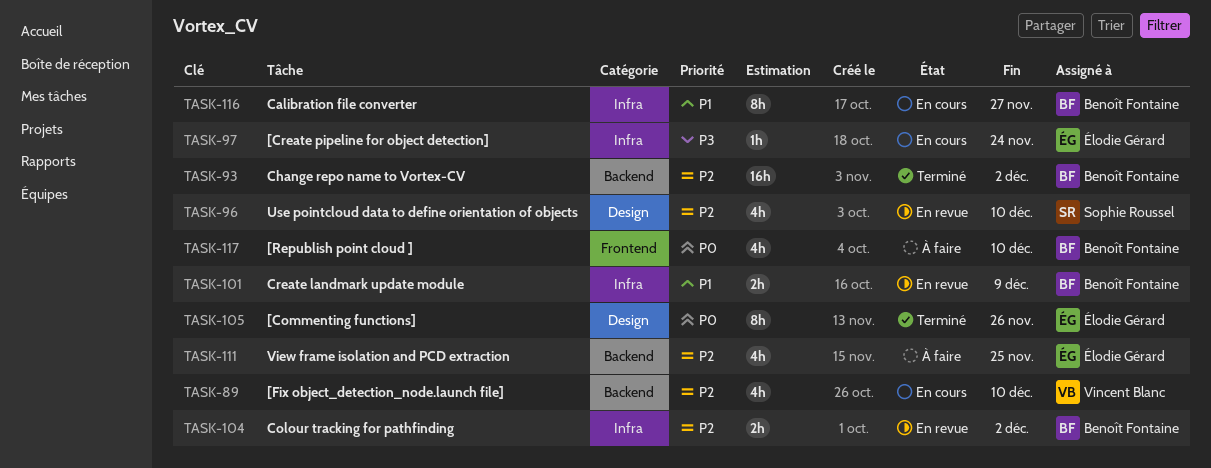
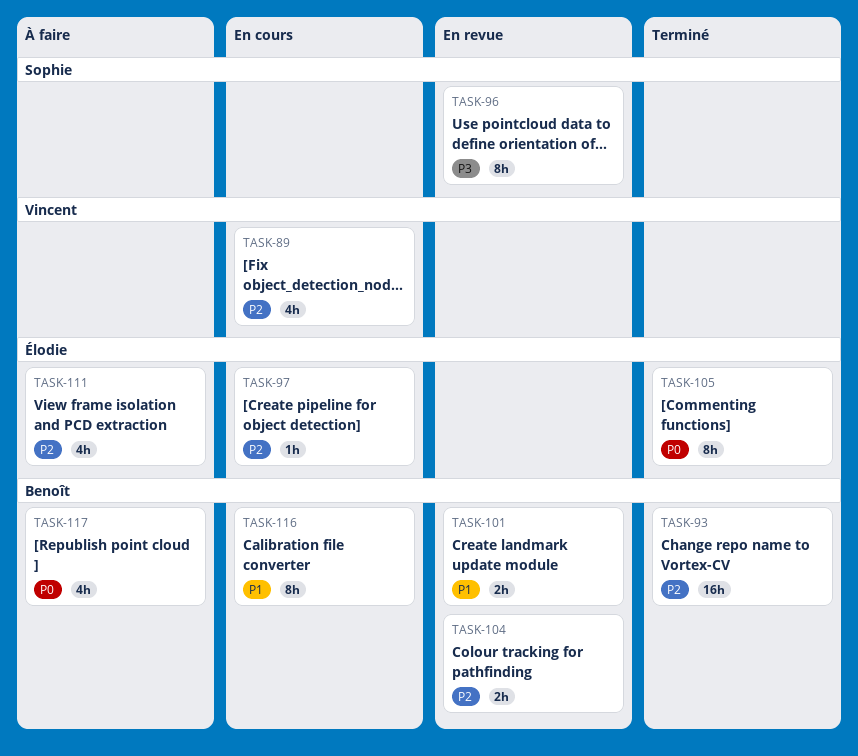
TASK-96, priority: P2 -> P3
TASK-96, estimate: 4h -> 8h
TASK-97, priority: P3 -> P2

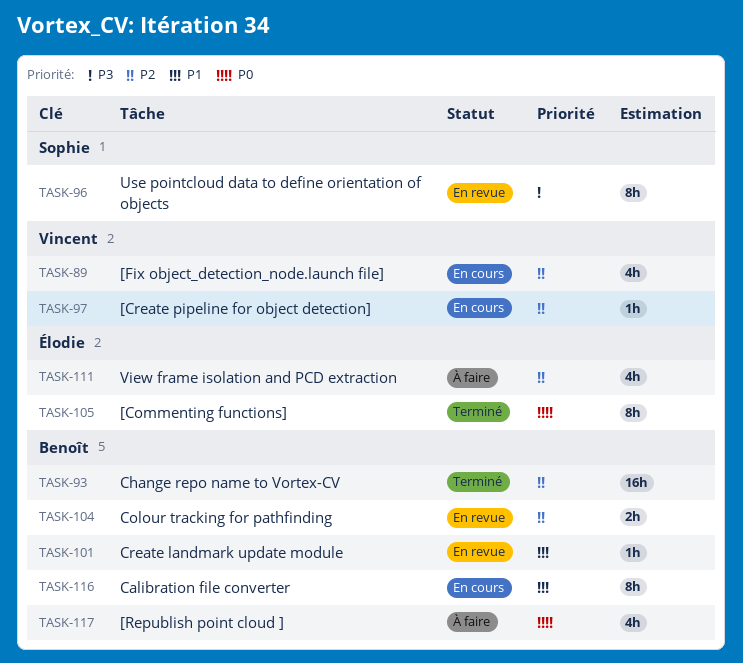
TASK-97, owner: Élodie -> Vincent
TASK-101, estimate: 2h -> 1h

